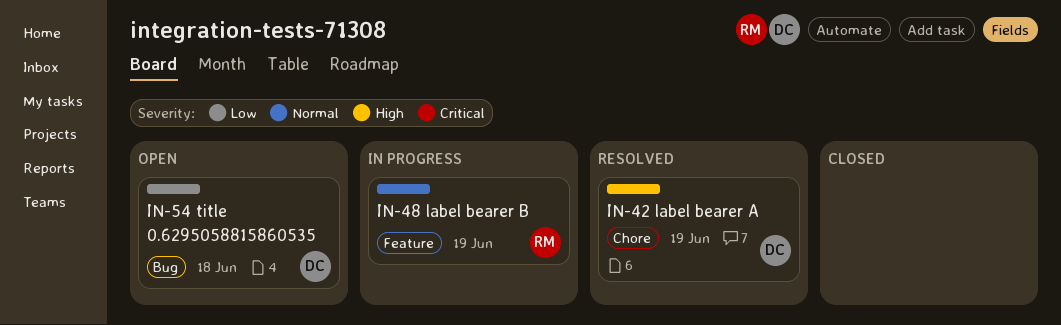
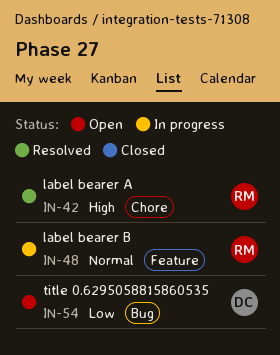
IN-42, owner: DC -> RM

